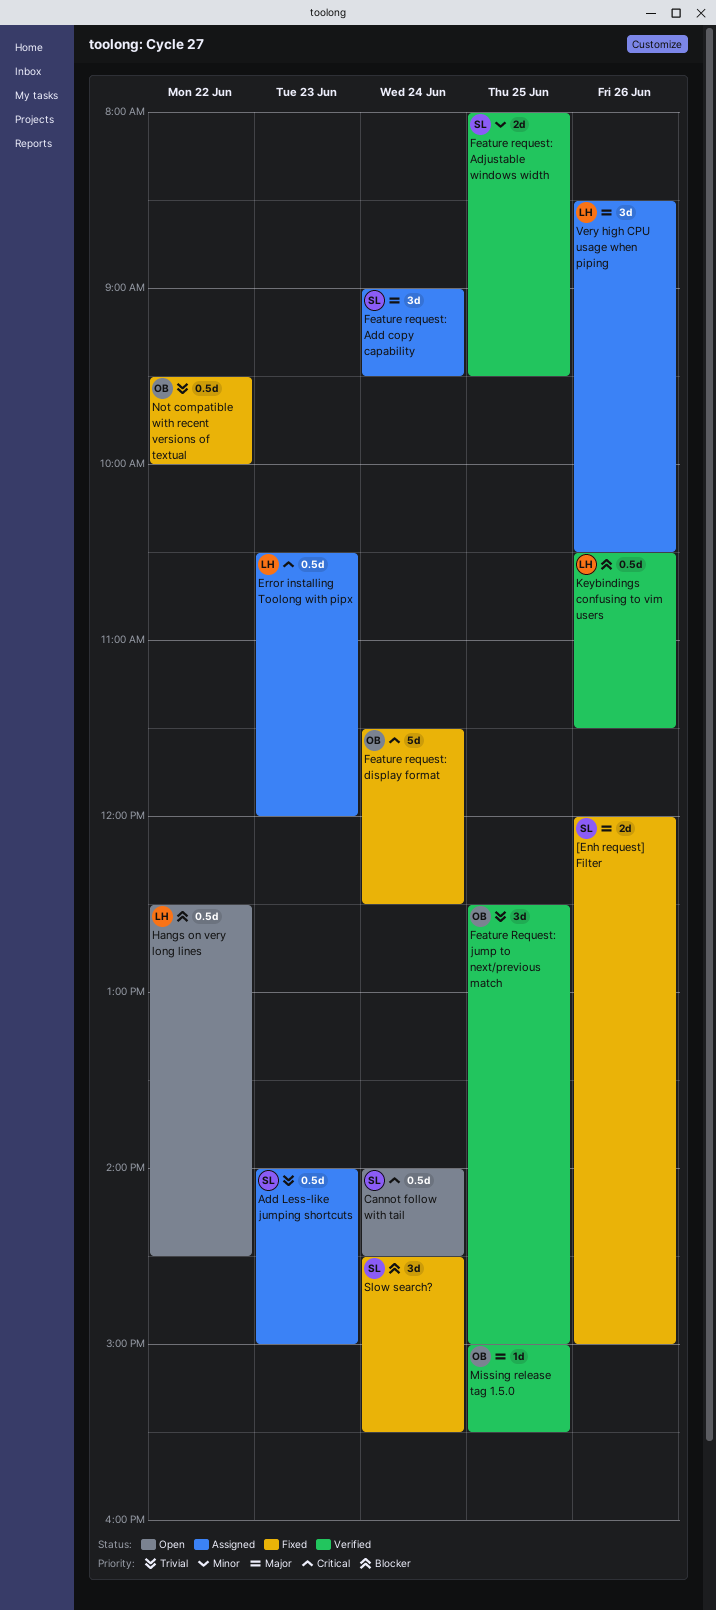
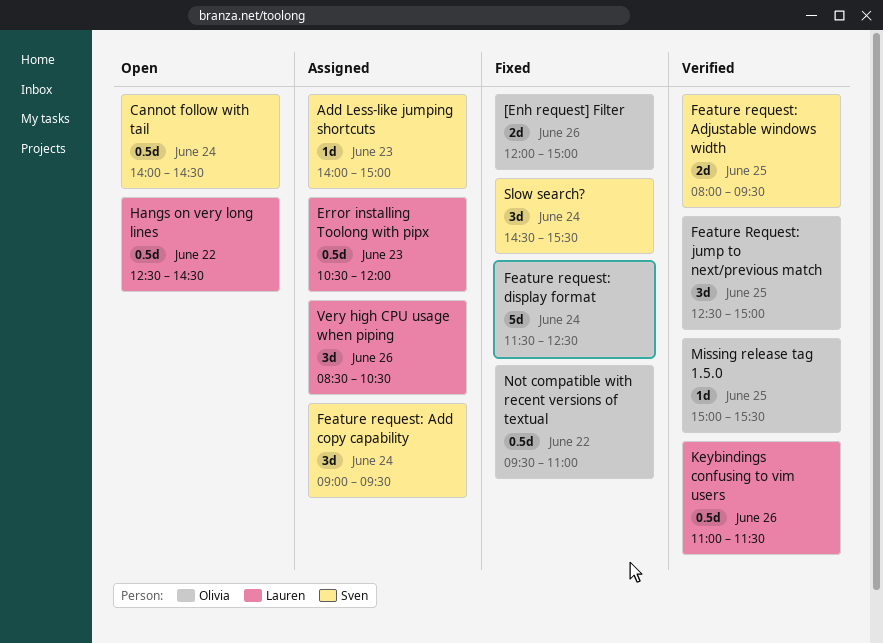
[Enh request] Filter, owner: Sven -> Olivia
Add Less-like jumping shortcuts, estimate: 0.5d -> 1d
Keybindings confusing to vim users, begins: 10:30 -> 11:00
Not compatible with recent versions of textual, ends: 10:00 -> 11:00

